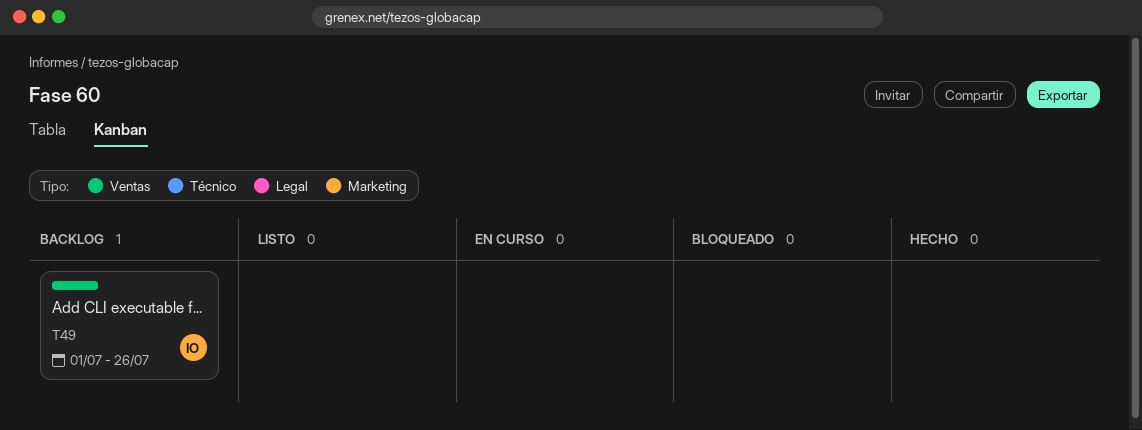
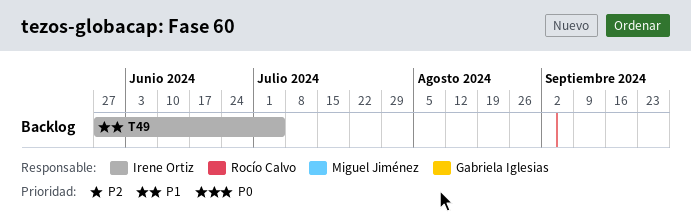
T49, start: Jul 1 -> May 27
T49, due: Jul 26 -> Jul 5

